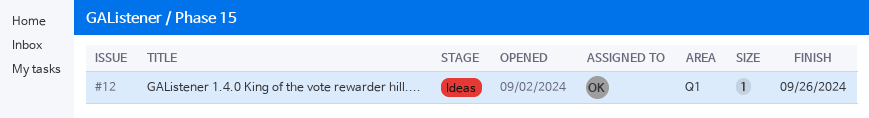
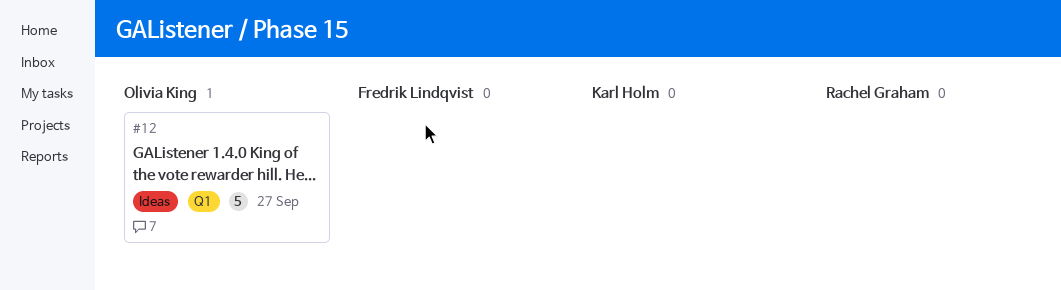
#12, estimate: 1 -> 5
#12, due: Sep 26 -> Sep 27

